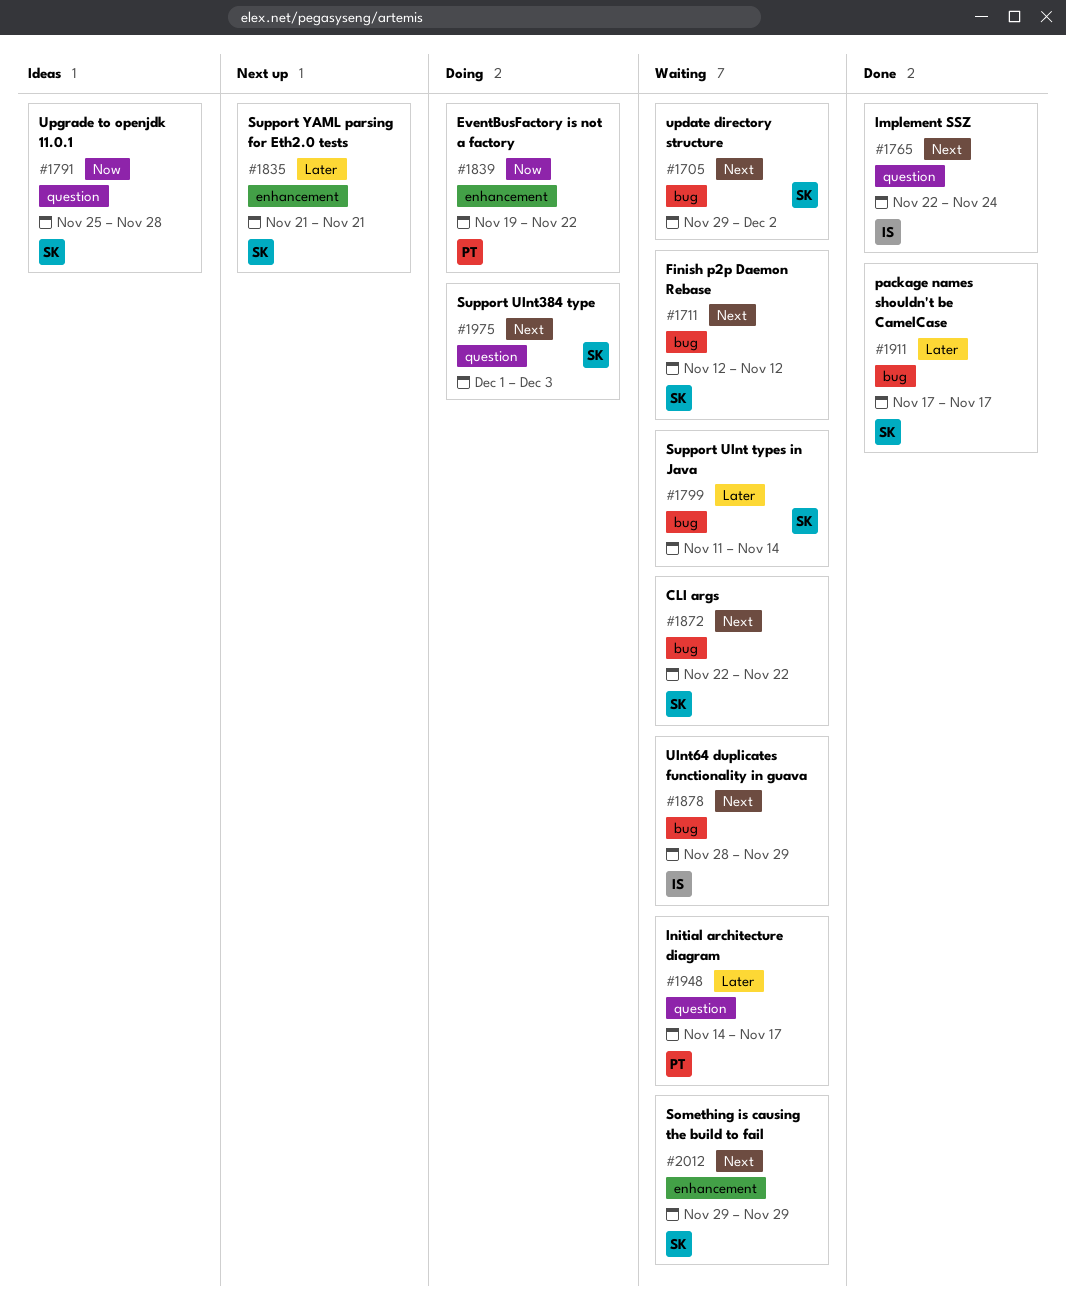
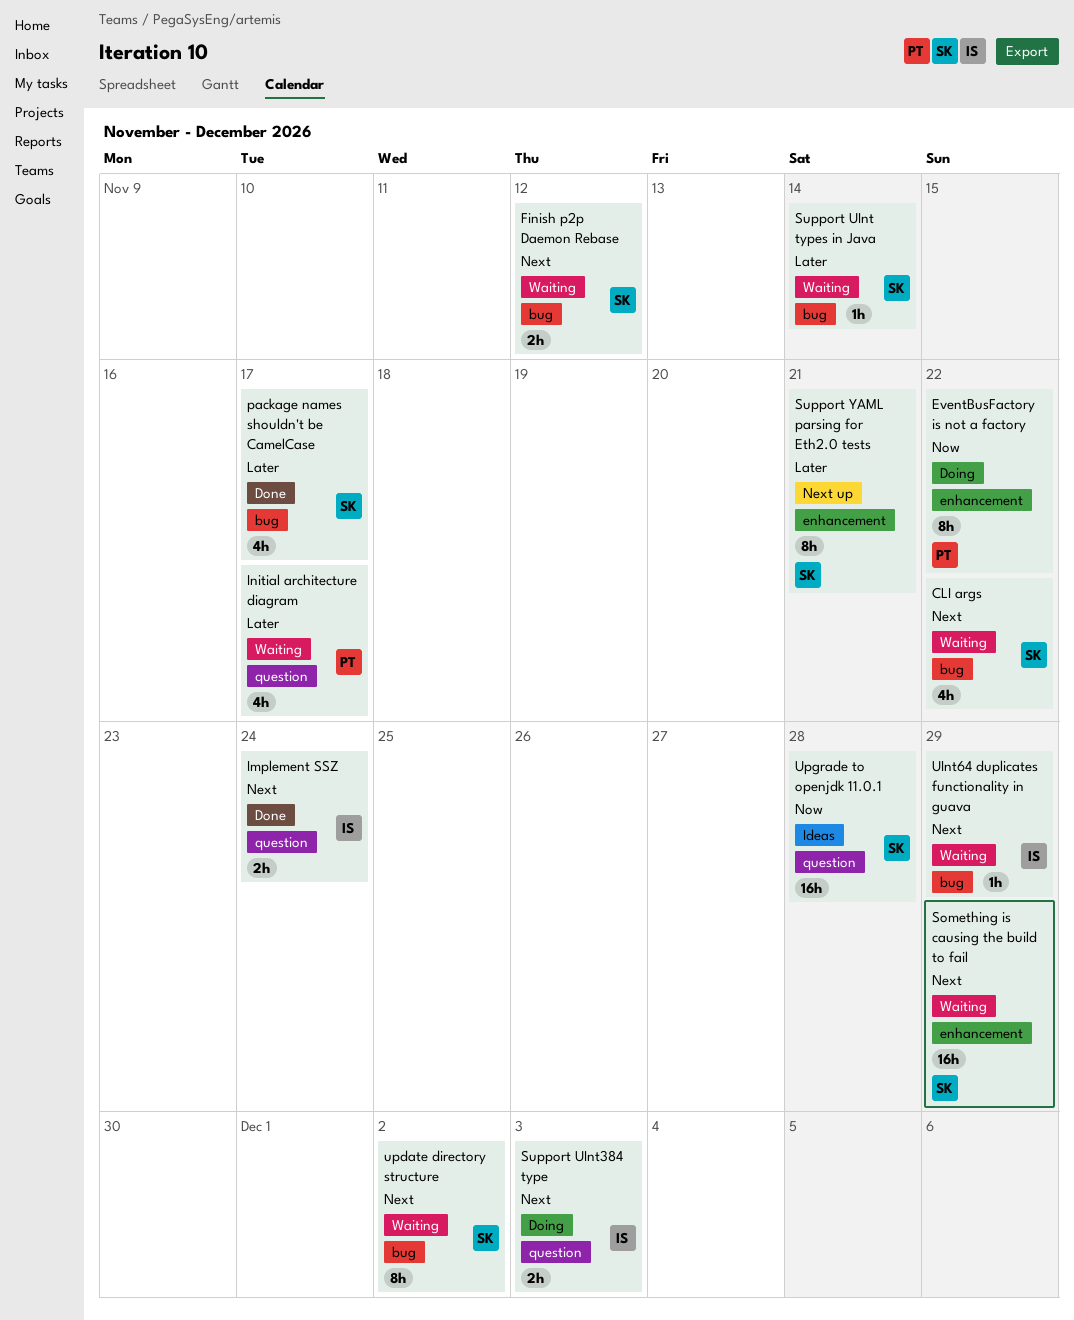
Support UInt384 type, owner: SK -> IS

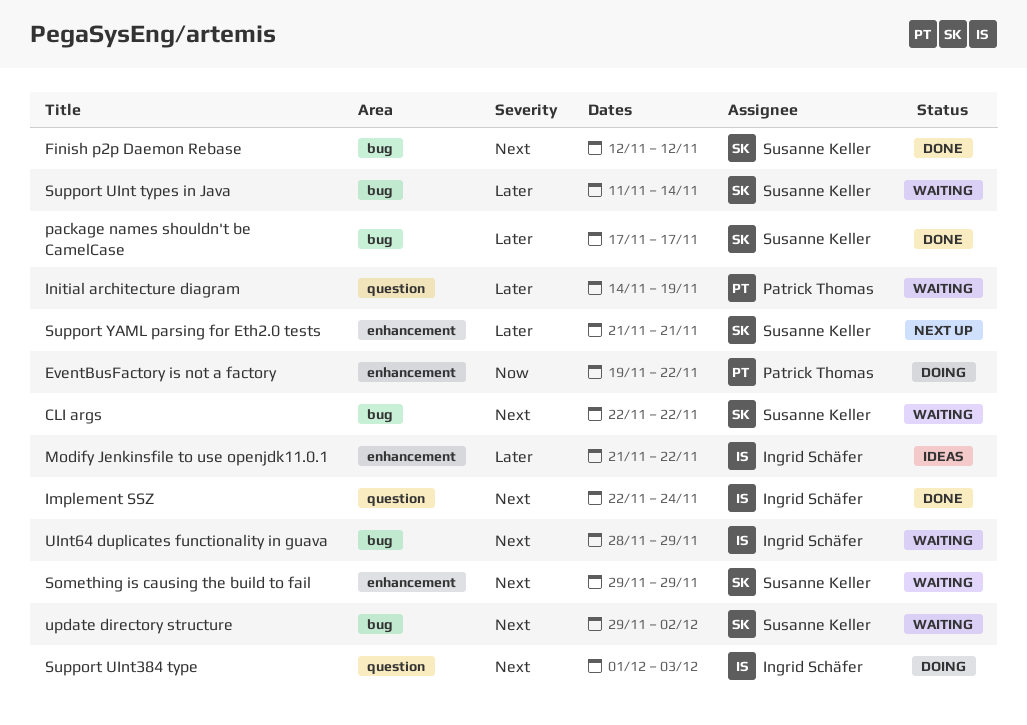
Finish p2p Daemon Rebase, status: Waiting -> Done
Initial architecture diagram, due: Nov 17 -> Nov 19
Modify Jenkinsfile to use openjdk11.0.1: none -> present
Upgrade to openjdk 11.0.1: present -> none

